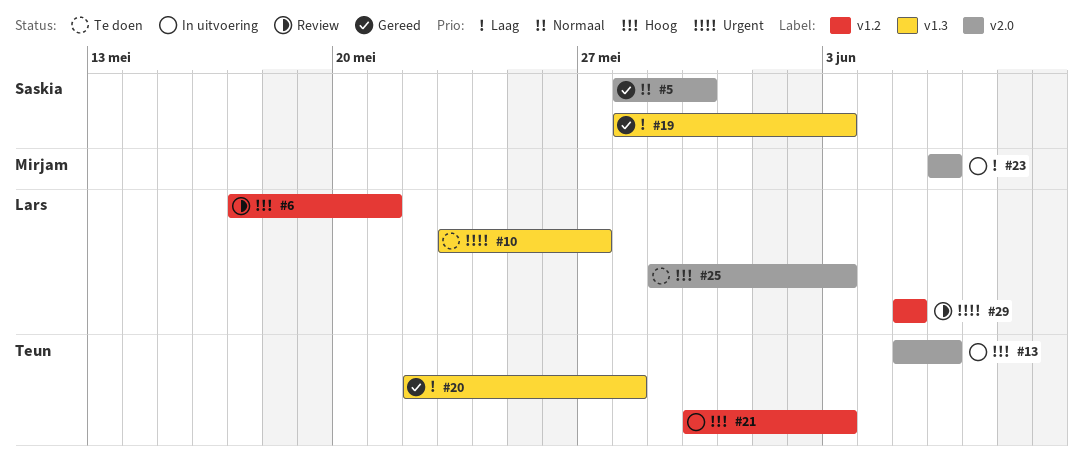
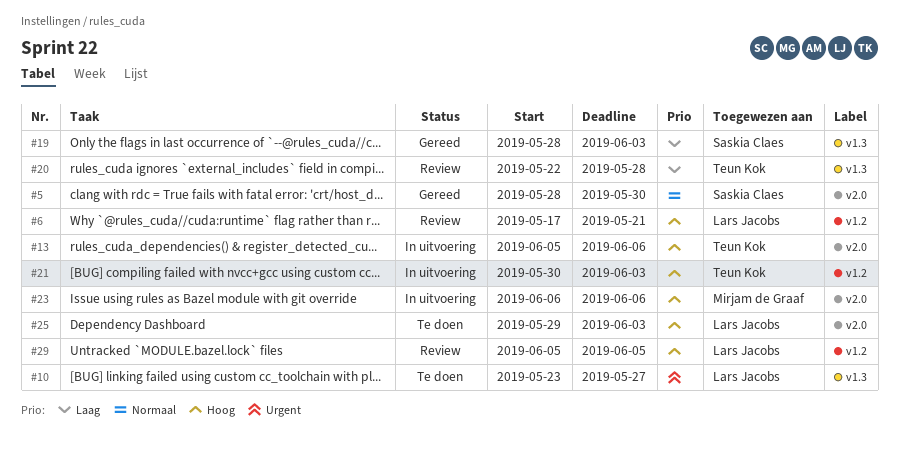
#20, status: Gereed -> Review
#23, priority: Laag -> Hoog
#29, priority: Urgent -> Hoog

